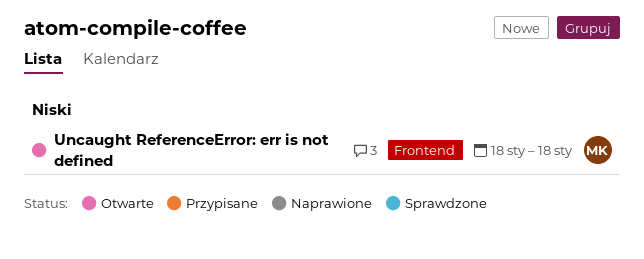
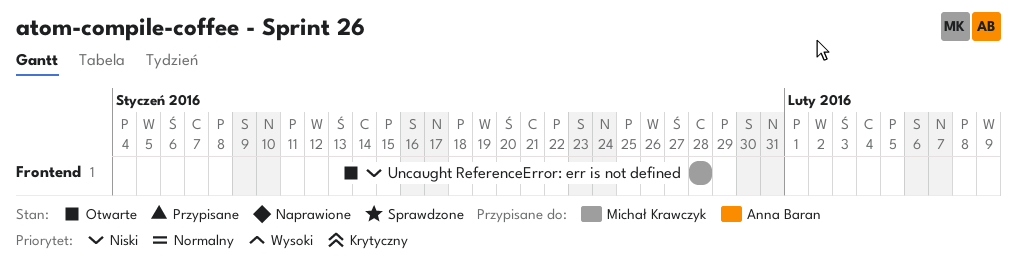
Uncaught ReferenceError: err is not defined, start: Jan 18 -> Jan 28
Uncaught ReferenceError: err is not defined, due: Jan 18 -> Jan 28

